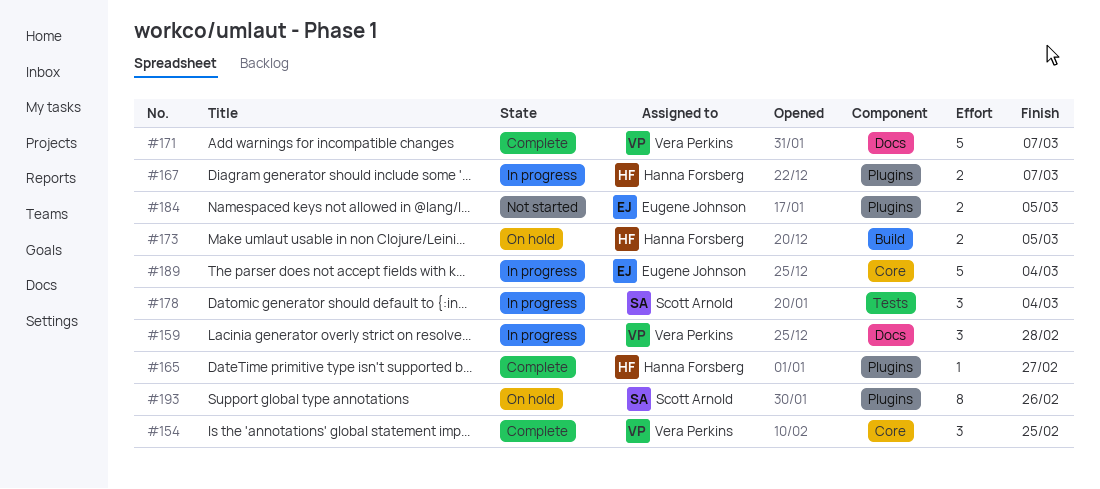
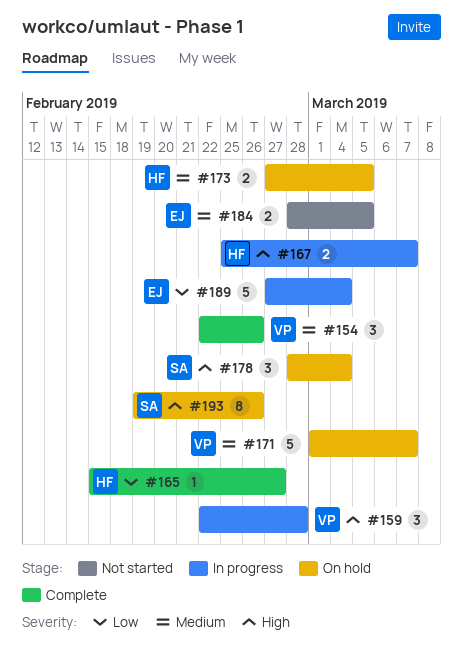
#154, due: Feb 25 -> Feb 26
#171, status: Complete -> On hold
#178, status: In progress -> On hold

